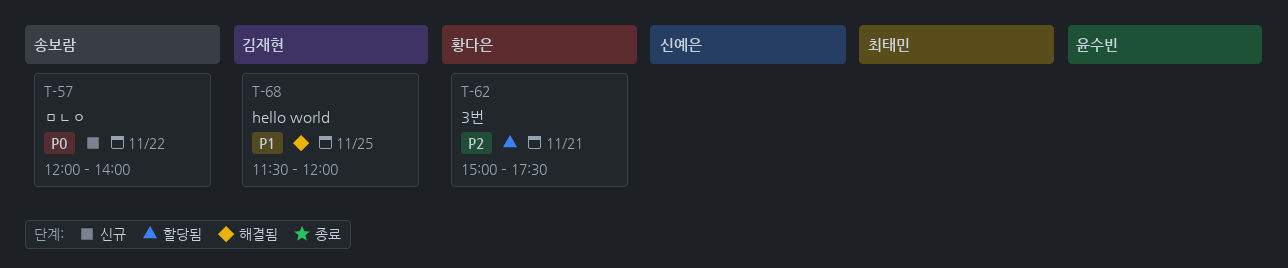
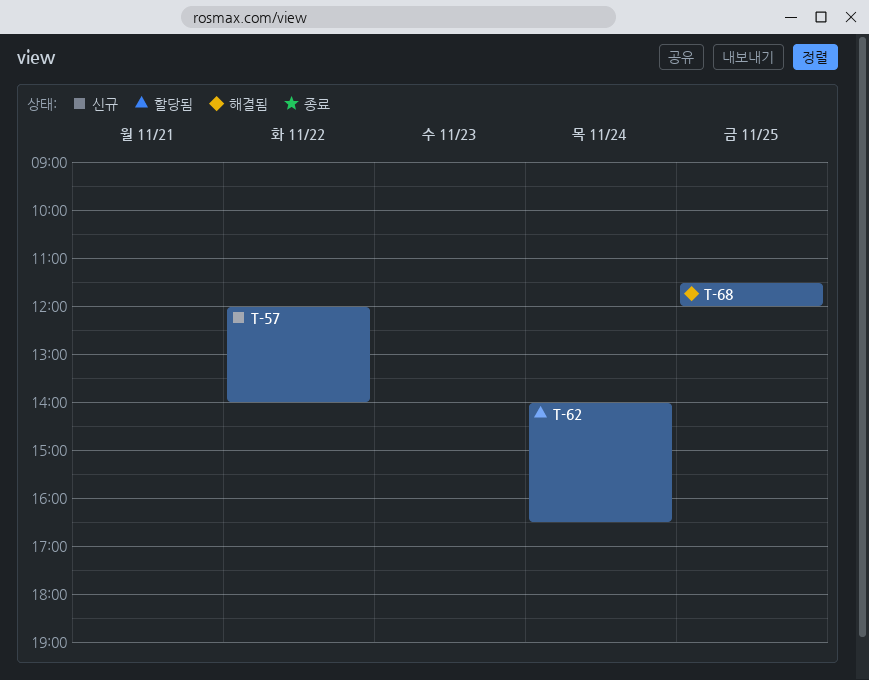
T-62, day: Nov 21 -> Nov 24
T-62, begins: 15:00 -> 14:00
T-62, ends: 17:30 -> 16:30

